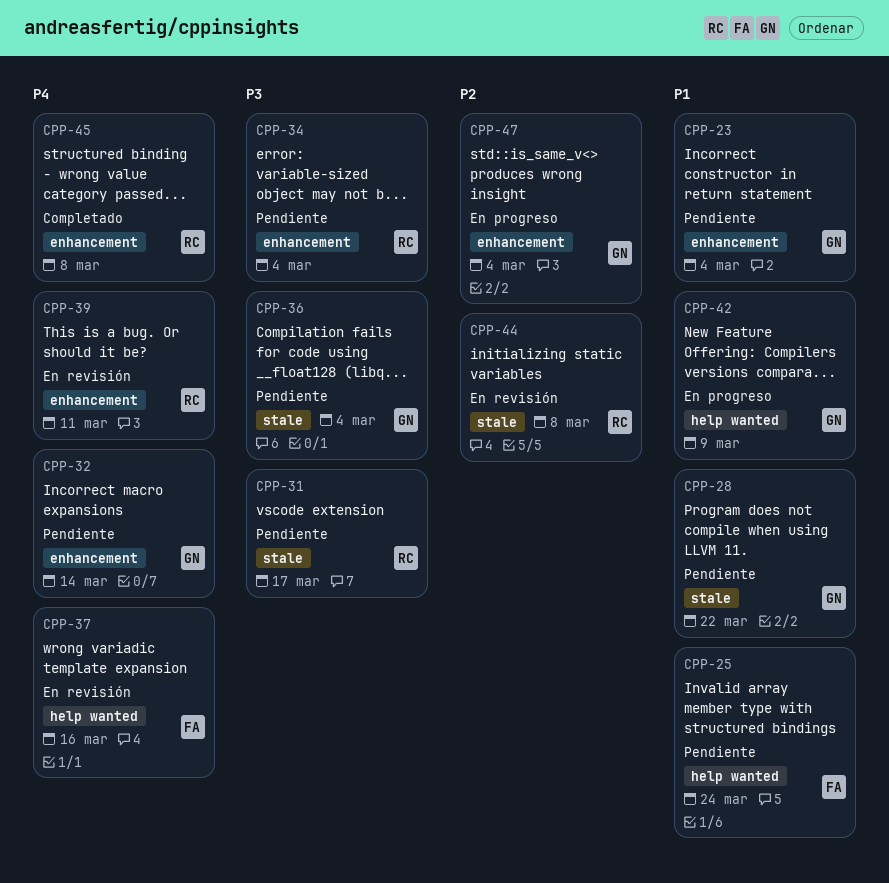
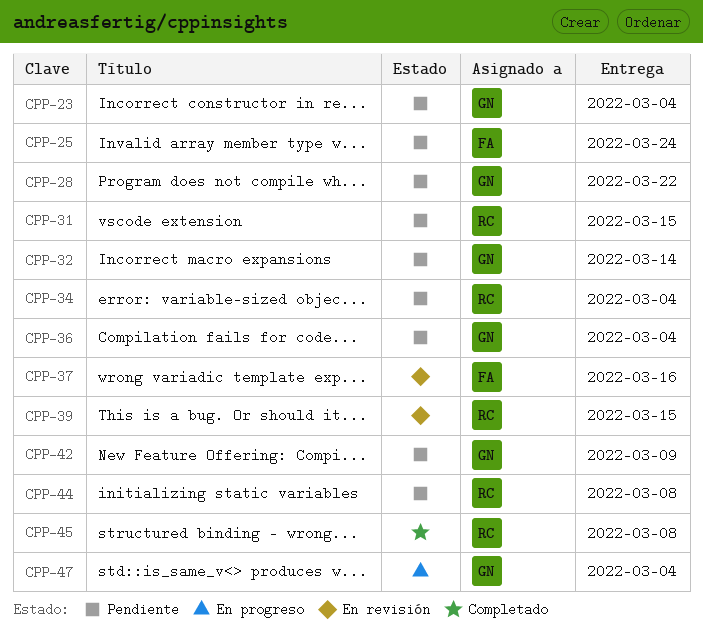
CPP-31, due: Mar 17 -> Mar 15
CPP-39, due: Mar 11 -> Mar 15
CPP-42, status: En progreso -> Pendiente
CPP-44, status: En revisión -> Pendiente

